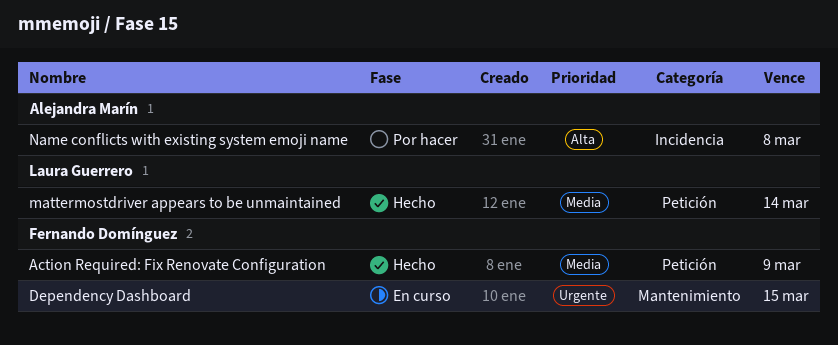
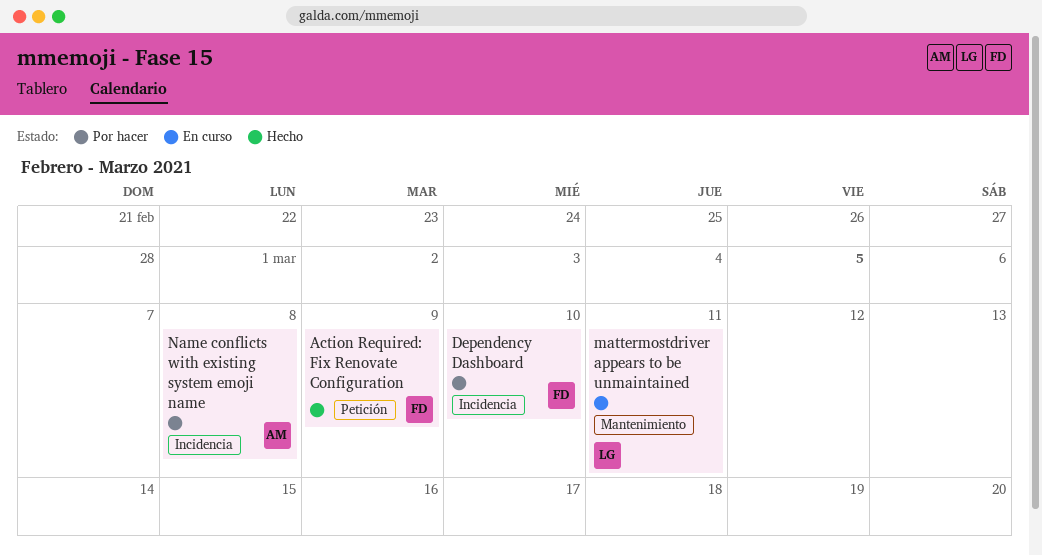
Dependency Dashboard, status: En curso -> Por hacer
Dependency Dashboard, label: Mantenimiento -> Incidencia
Dependency Dashboard, due: Mar 15 -> Mar 10
mattermostdriver appears to be unmaintained, status: Hecho -> En curso
mattermostdriver appears to be unmaintained, label: Petición -> Mantenimiento
mattermostdriver appears to be unmaintained, due: Mar 14 -> Mar 11

